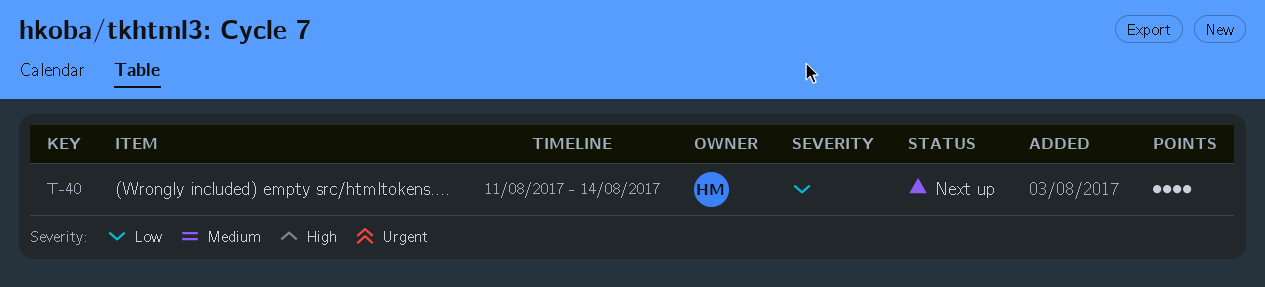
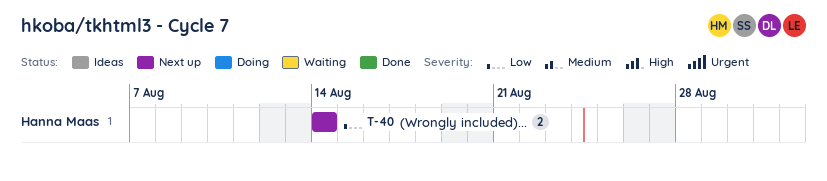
T-40, estimate: 4 -> 2
T-40, start: Aug 11 -> Aug 14

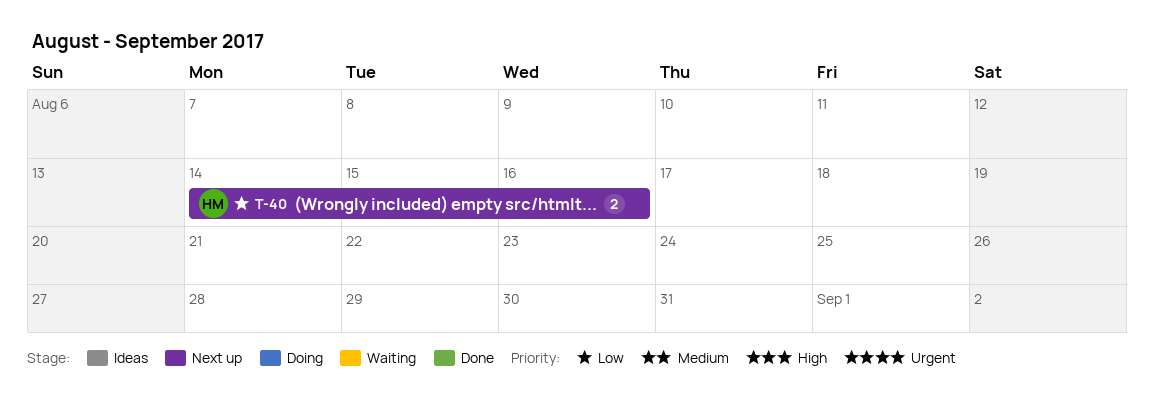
T-40, due: Aug 14 -> Aug 16

